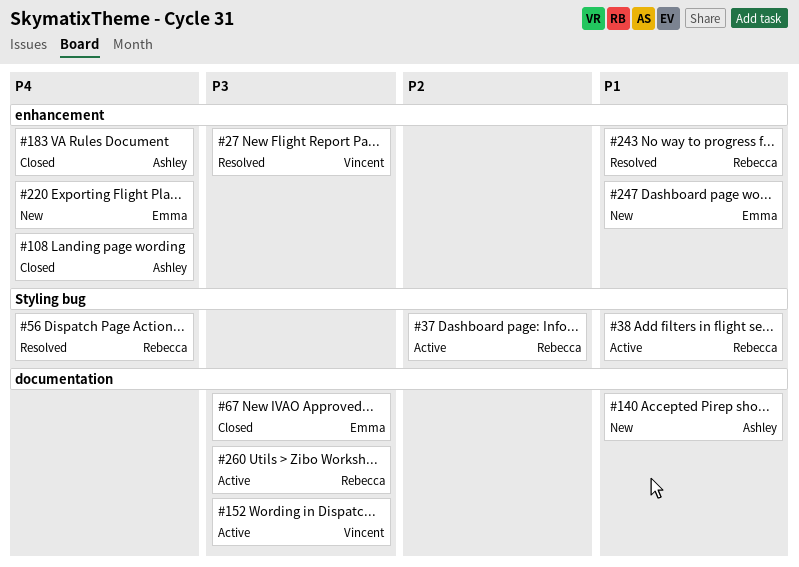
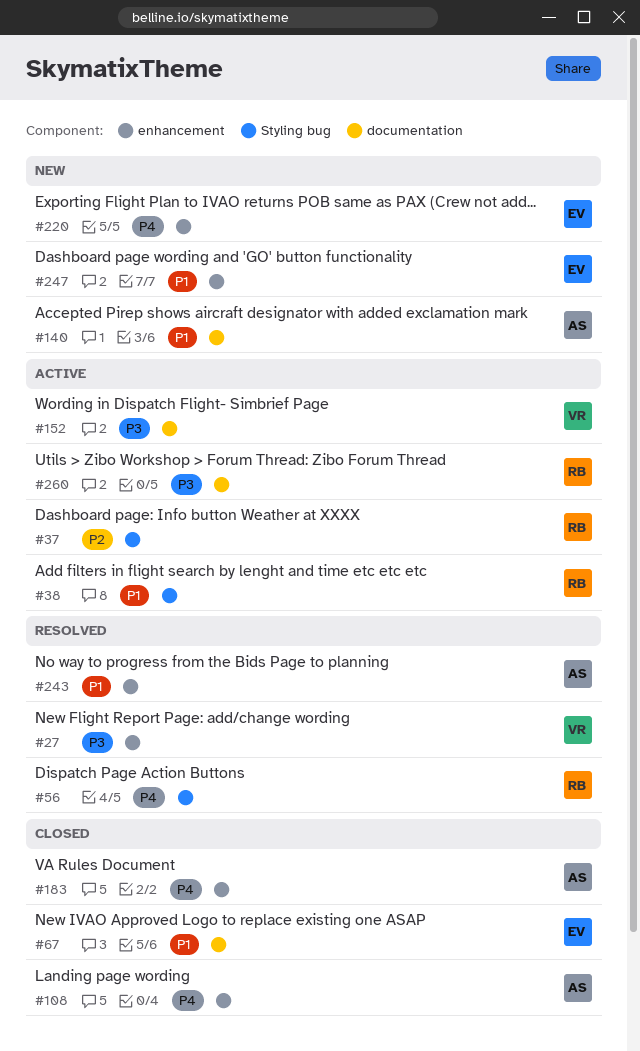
#67, priority: P3 -> P1
#243, owner: Rebecca -> Ashley

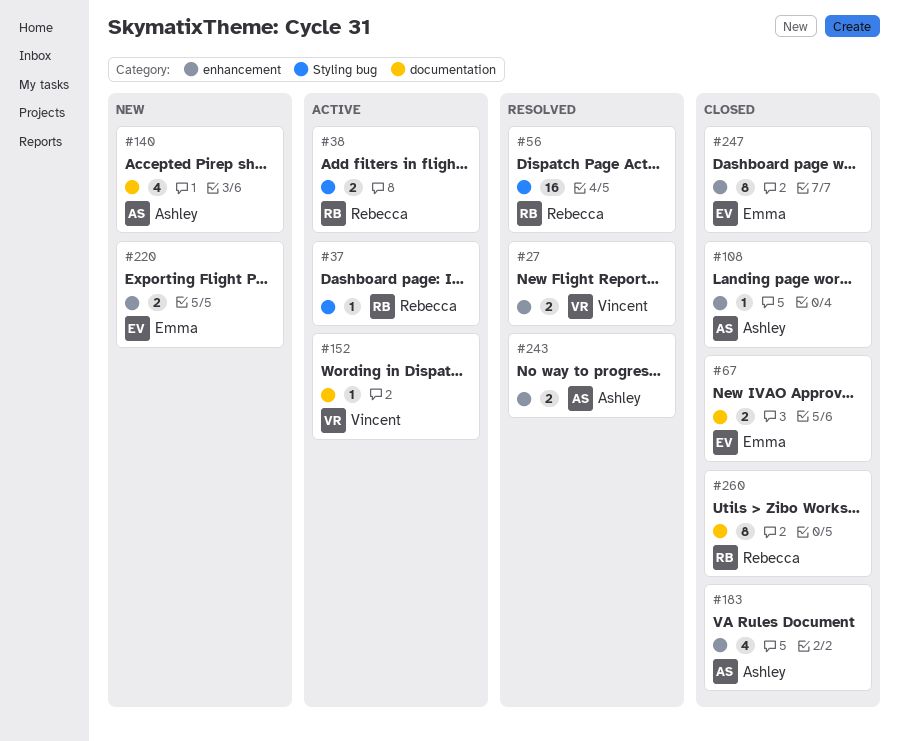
#247, status: New -> Closed
#260, status: Active -> Closed

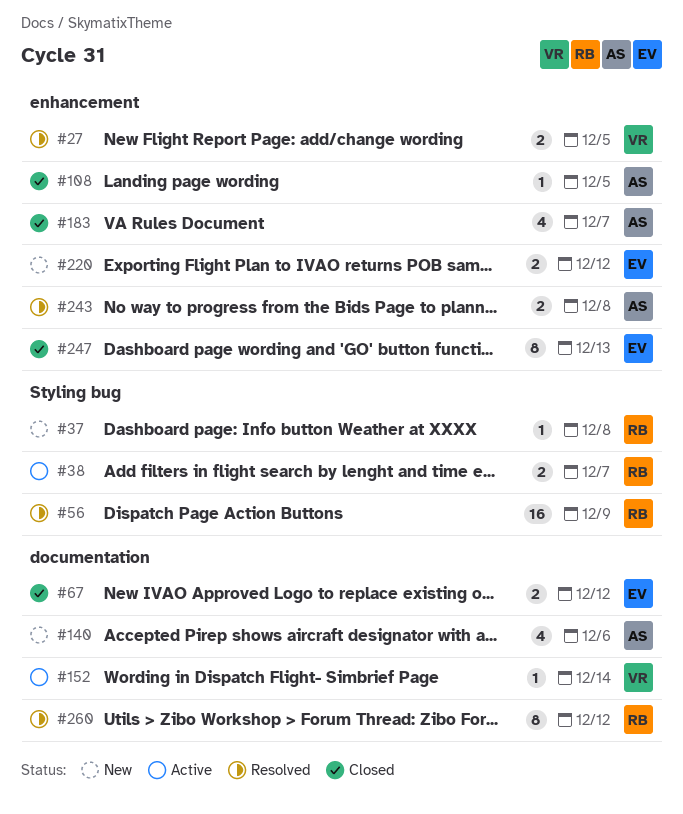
#37, status: Active -> New
#260, status: Closed -> Resolved

